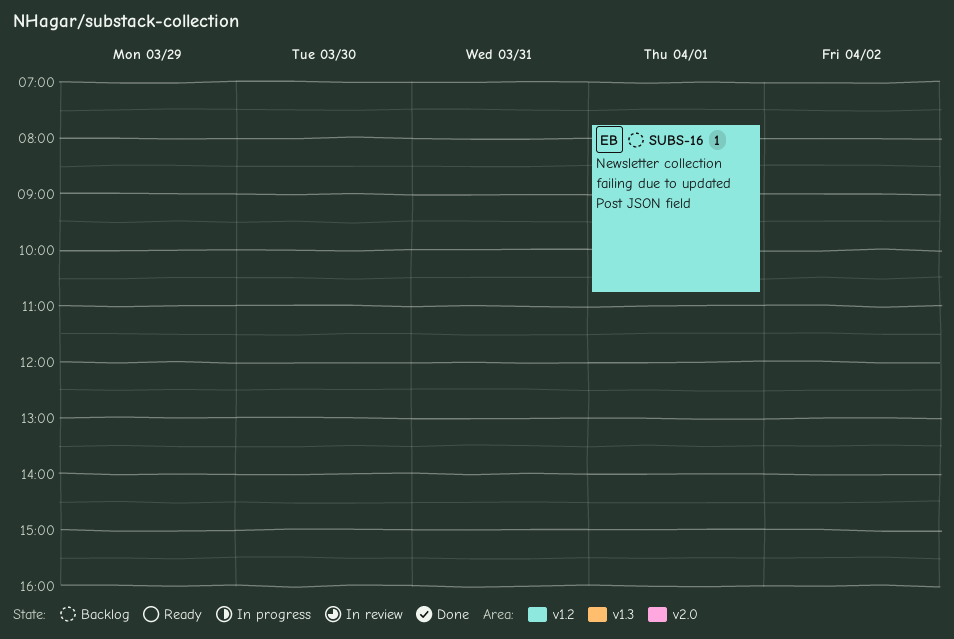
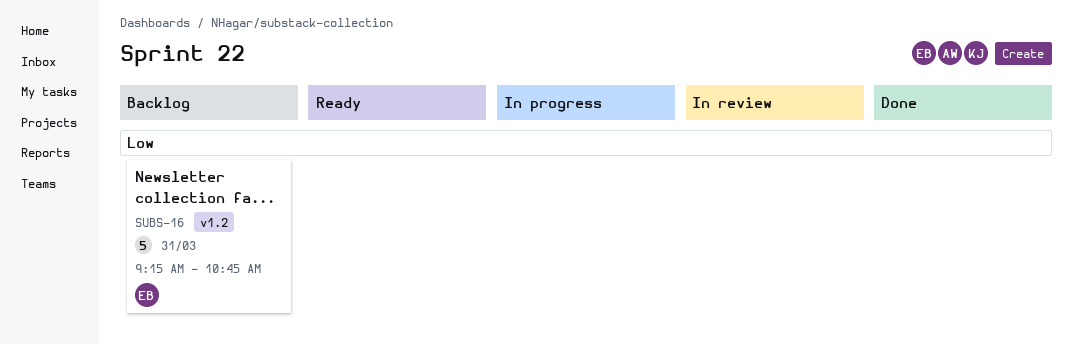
SUBS-16, estimate: 1 -> 5
SUBS-16, day: Apr 1 -> Mar 31
SUBS-16, begins: 07:45 -> 09:15

